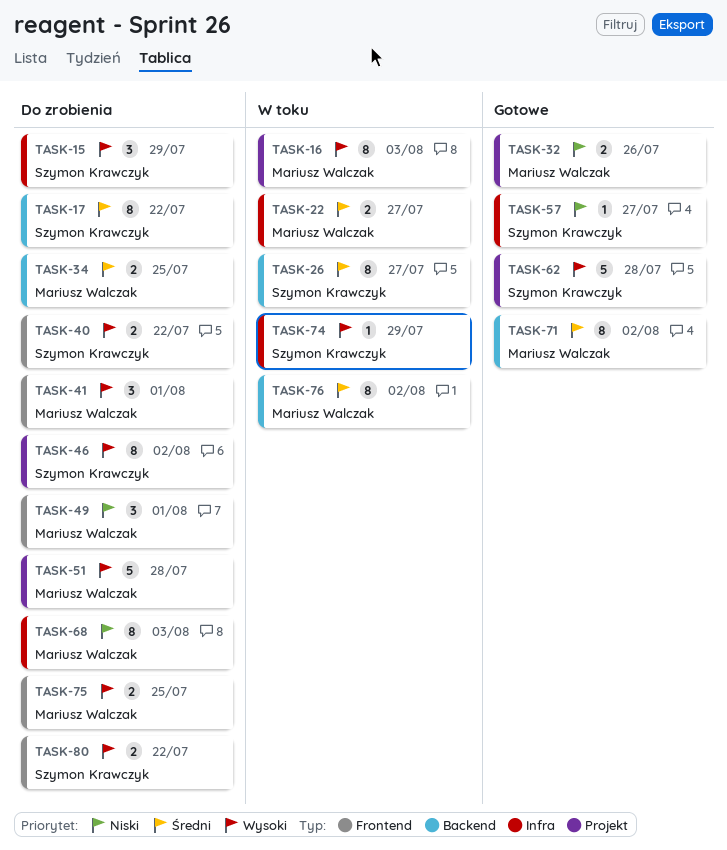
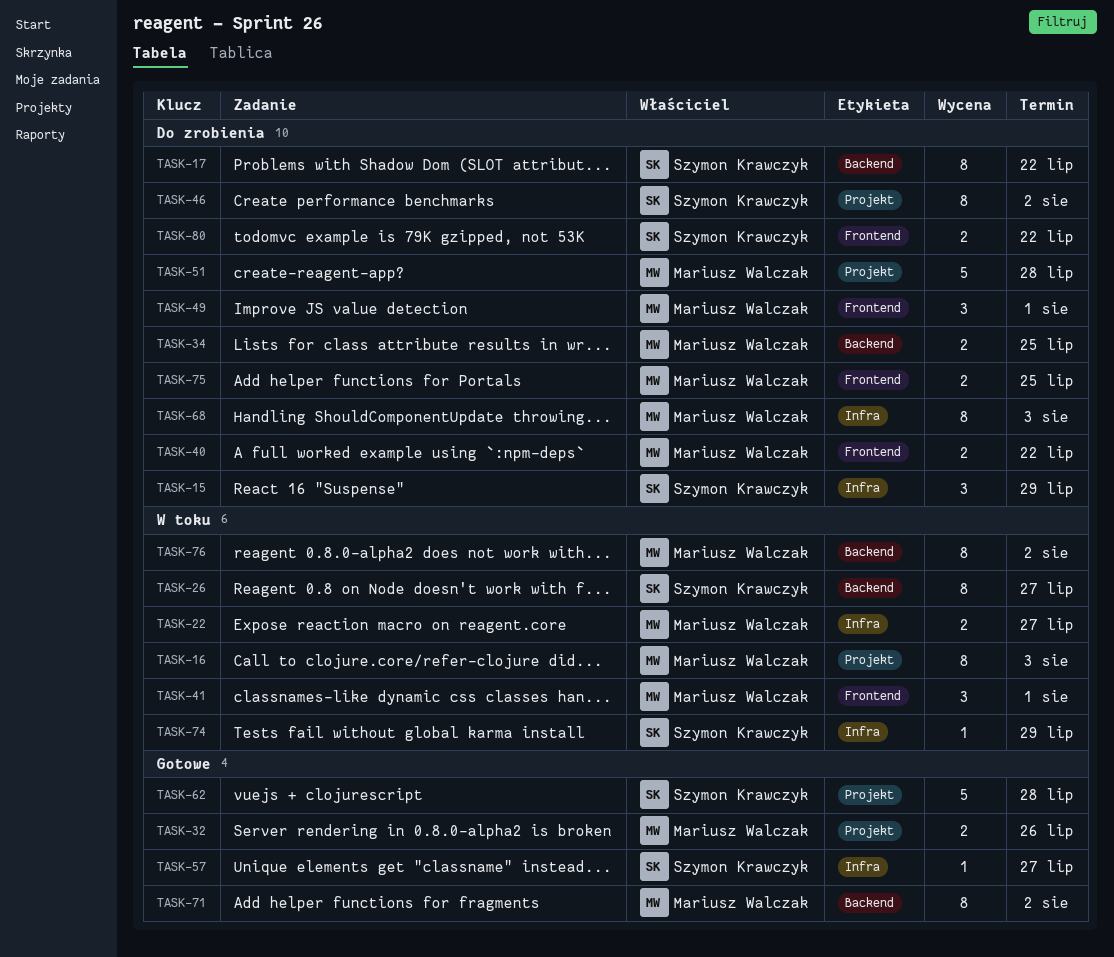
TASK-40, owner: Szymon Krawczyk -> Mariusz Walczak
TASK-41, status: Do zrobienia -> W toku

